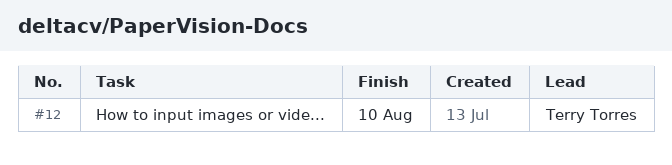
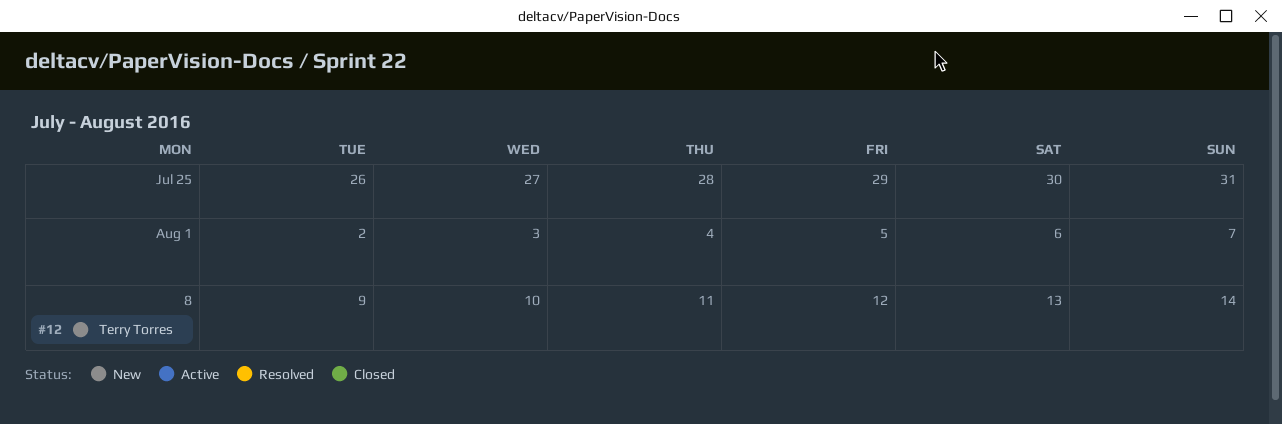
#12, due: Aug 10 -> Aug 8

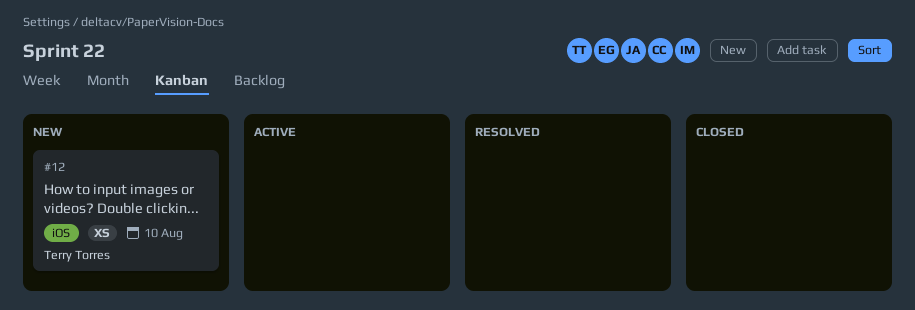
#12, due: Aug 8 -> Aug 10

